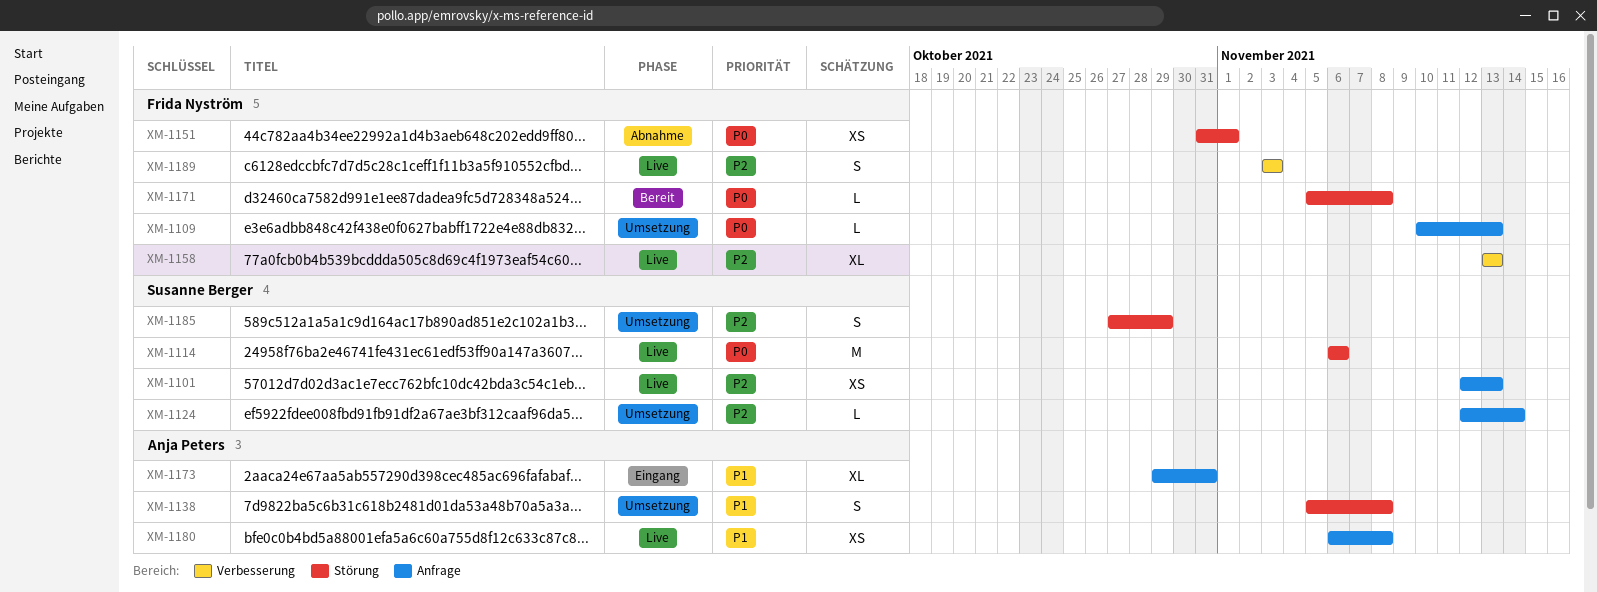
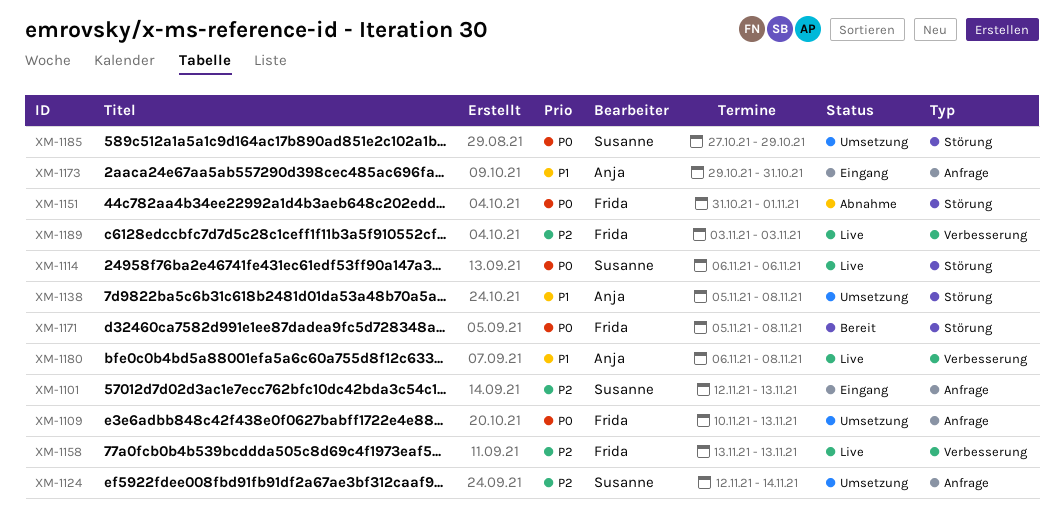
XM-1101, status: Live -> Eingang
XM-1180, label: Anfrage -> Verbesserung
XM-1185, priority: P2 -> P0

